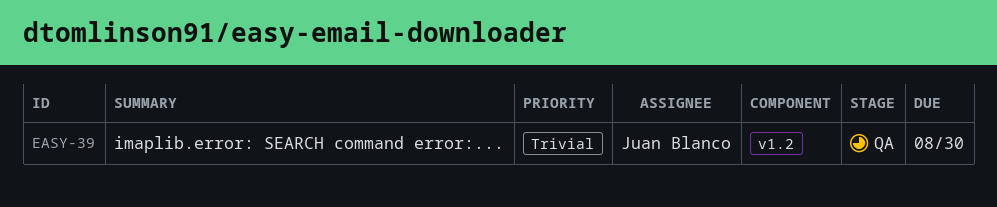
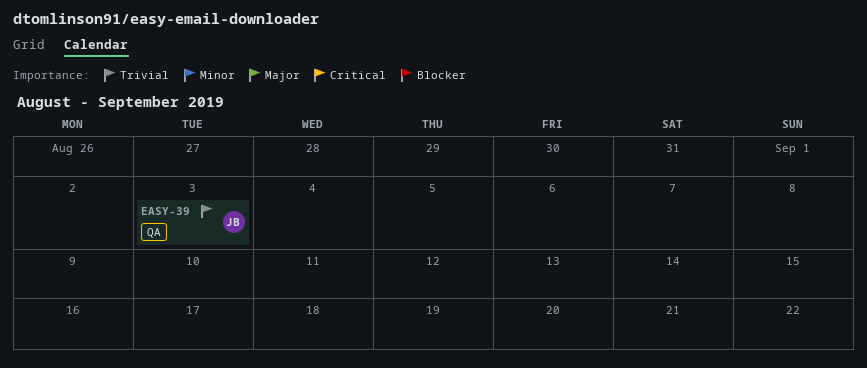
EASY-39, due: Aug 30 -> Sep 3

